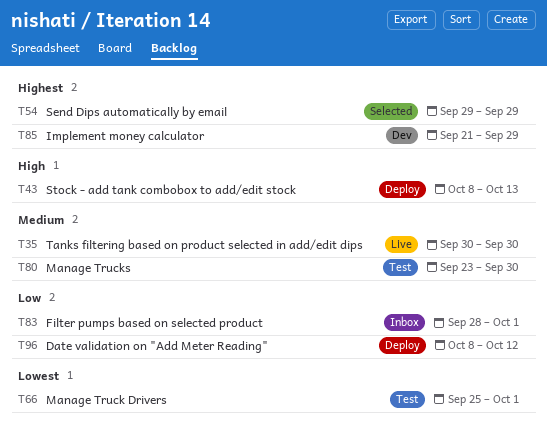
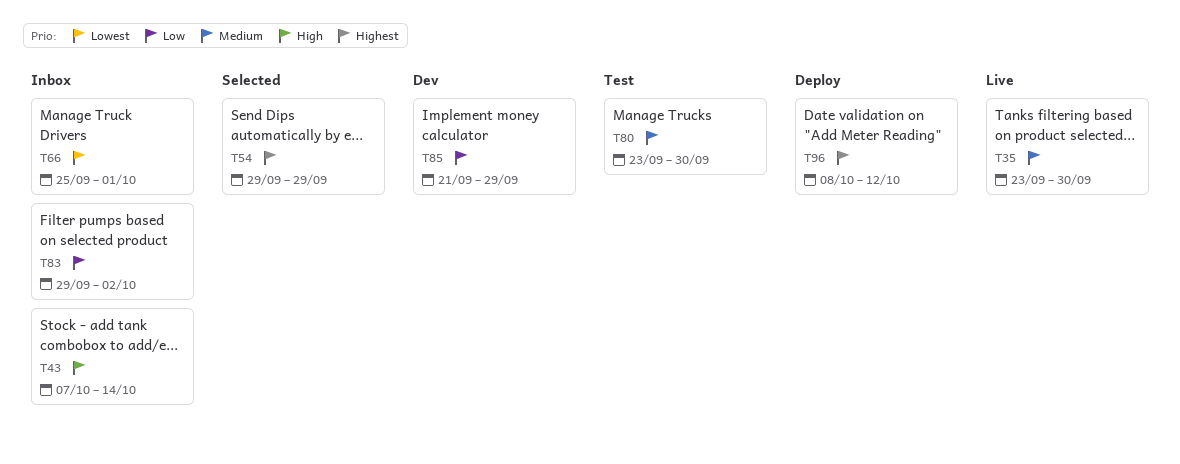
T35, start: Sep 30 -> Sep 23
T43, status: Deploy -> Inbox
T43, start: Oct 8 -> Oct 7
T43, due: Oct 13 -> Oct 14
T66, status: Test -> Inbox
T83, start: Sep 28 -> Sep 29
T83, due: Oct 1 -> Oct 2
T85, priority: Highest -> Low
T96, priority: Low -> Highest

